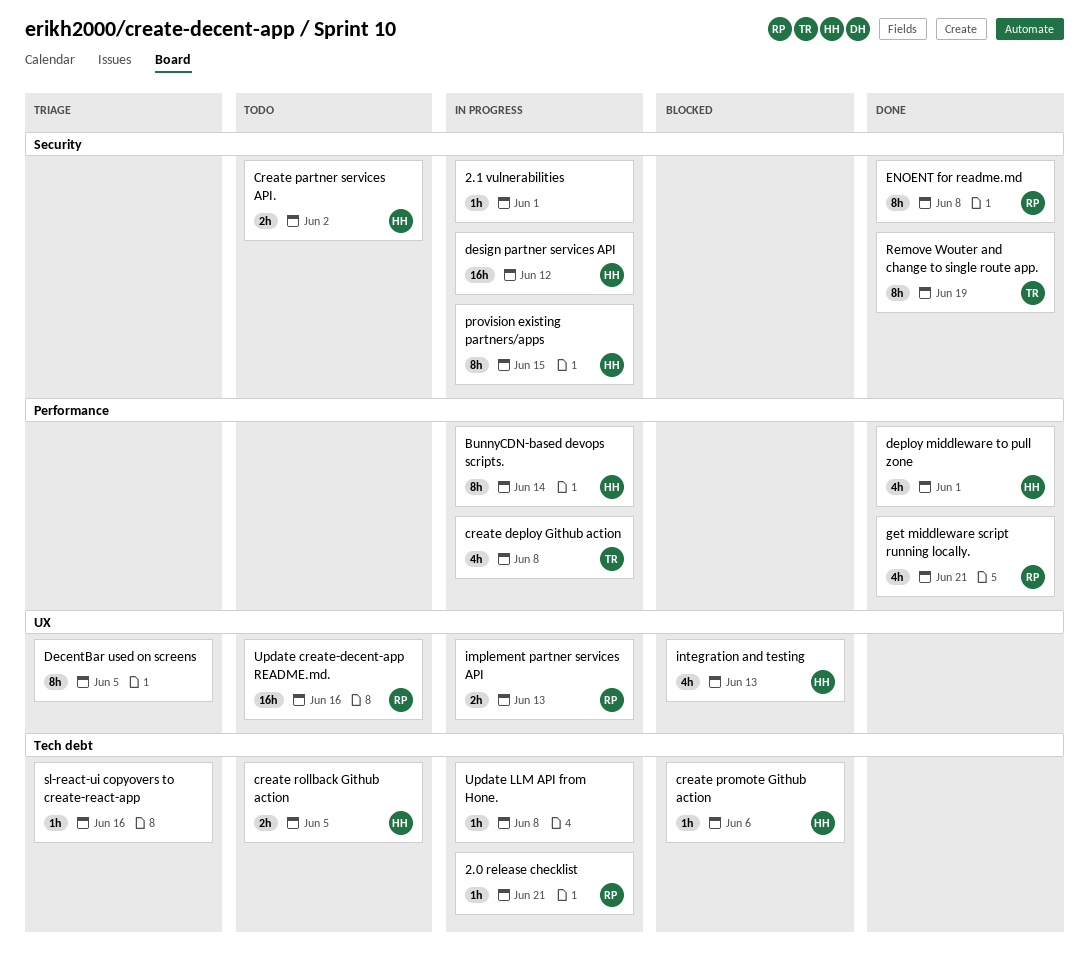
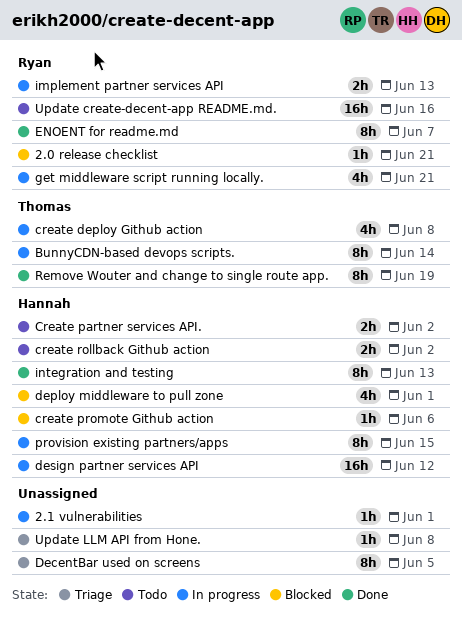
2.0 release checklist, status: In progress -> Blocked
BunnyCDN-based devops scripts., owner: Hannah -> Thomas
create rollback Github action, due: Jun 5 -> Jun 2
deploy middleware to pull zone, status: Done -> Blocked
ENOENT for readme.md, due: Jun 8 -> Jun 7
get middleware script running locally., status: Done -> In progress
integration and testing, status: Blocked -> Done
integration and testing, estimate: 4h -> 8h
sl-react-ui copyovers to create-react-app: present -> none
Update LLM API from Hone., status: In progress -> Triage

